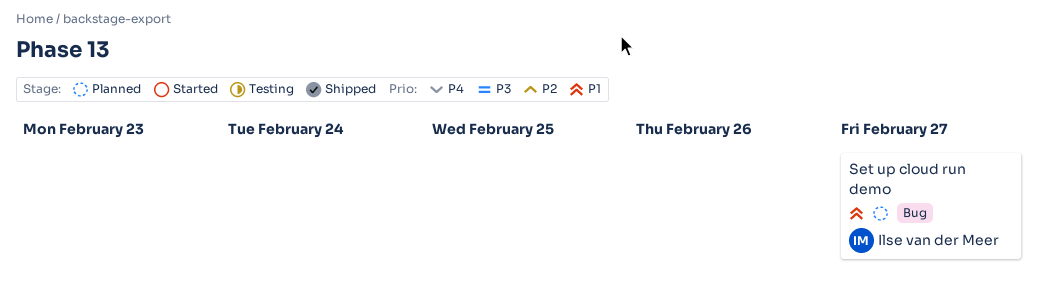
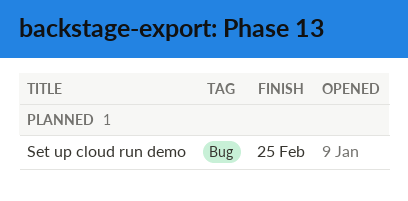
Set up cloud run demo, due: Feb 27 -> Feb 25

